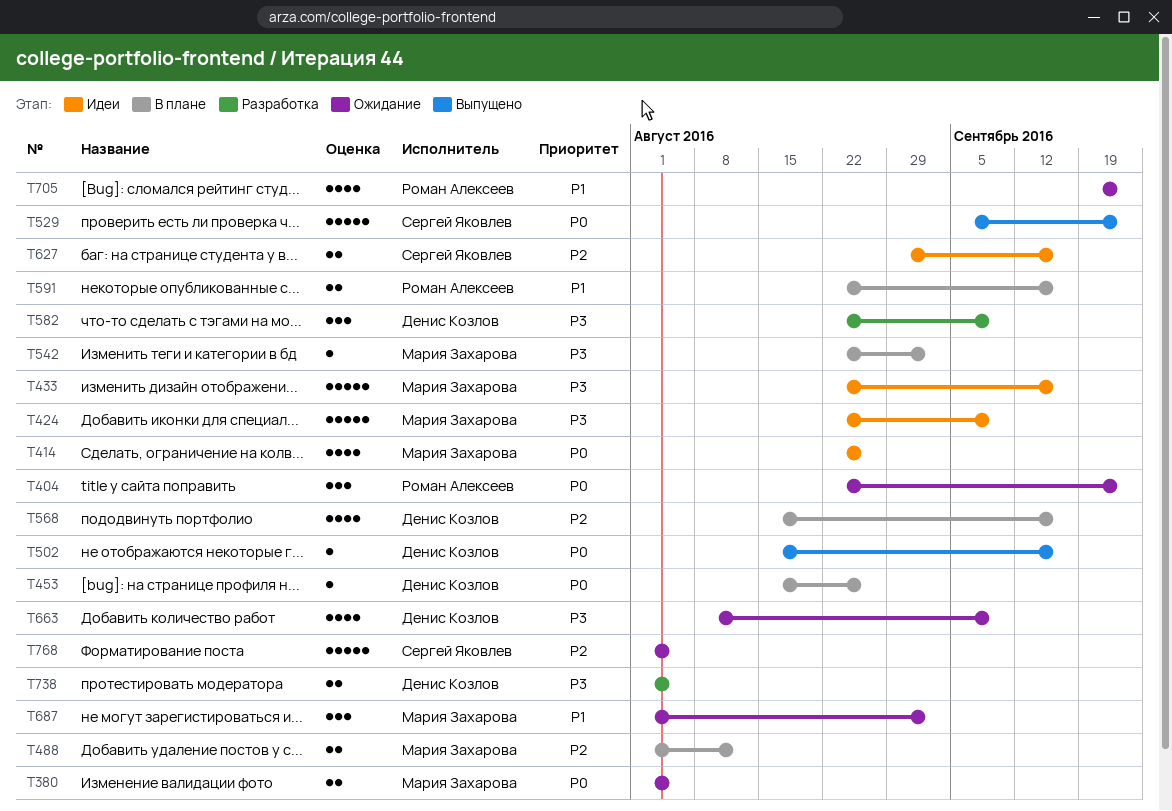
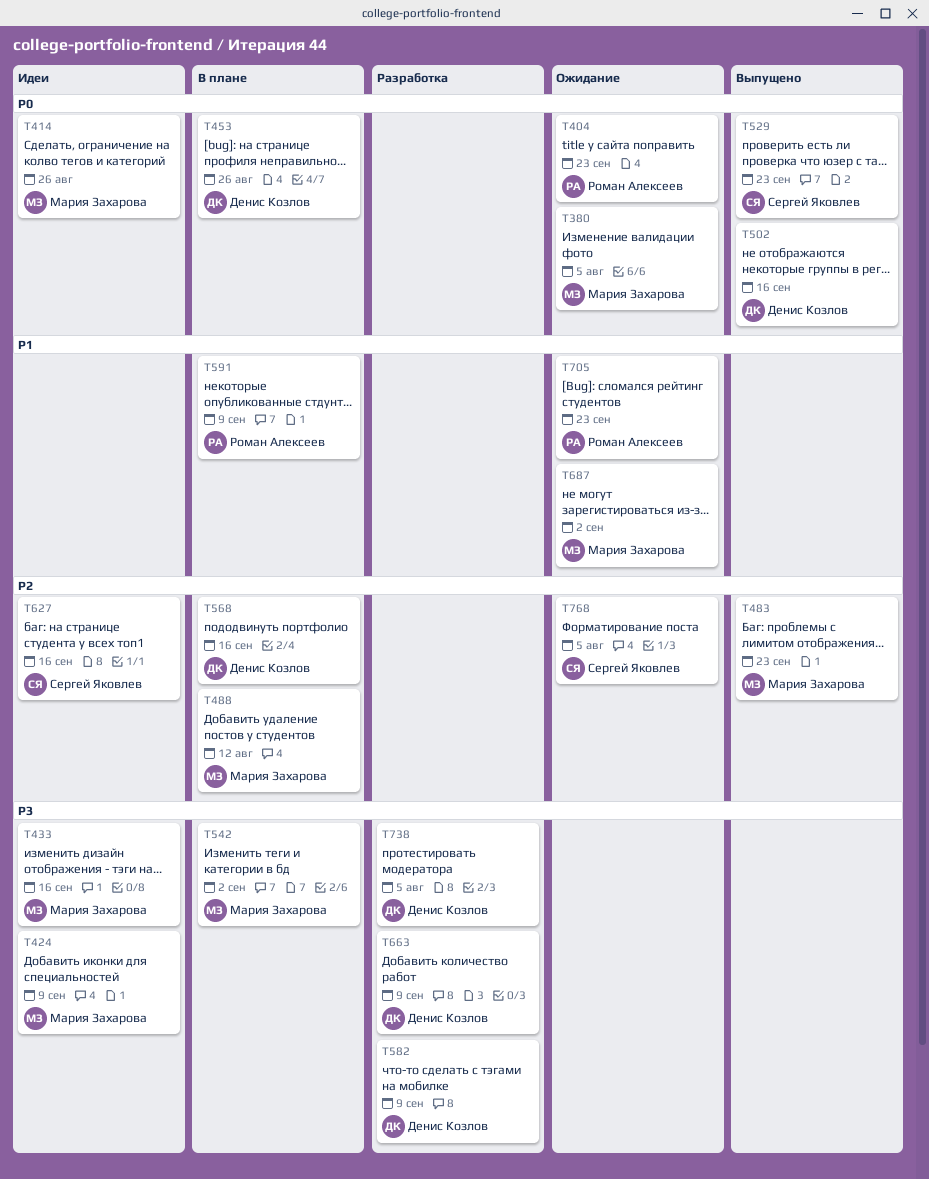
T483: none -> present
T591, due: Sep 16 -> Sep 9
T663, status: Ожидание -> Разработка

